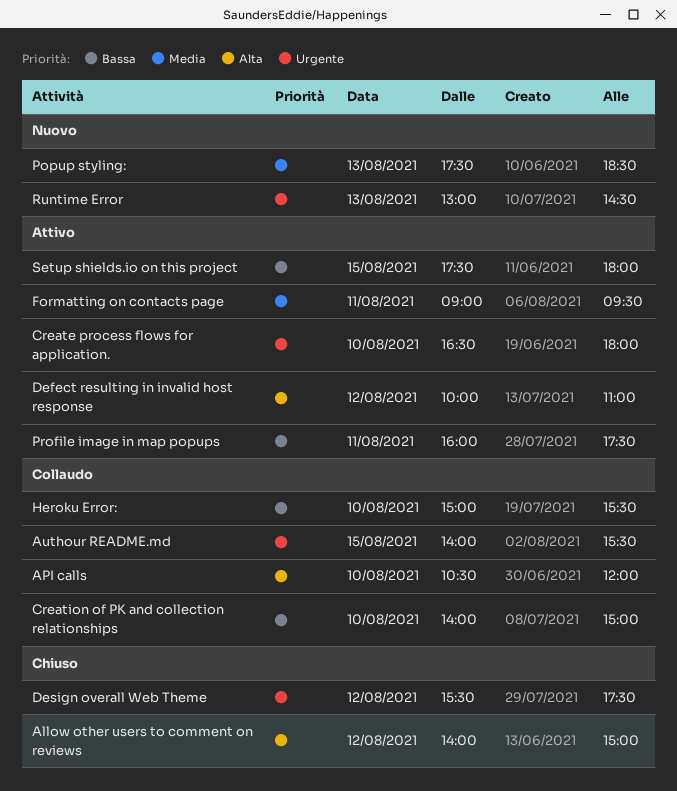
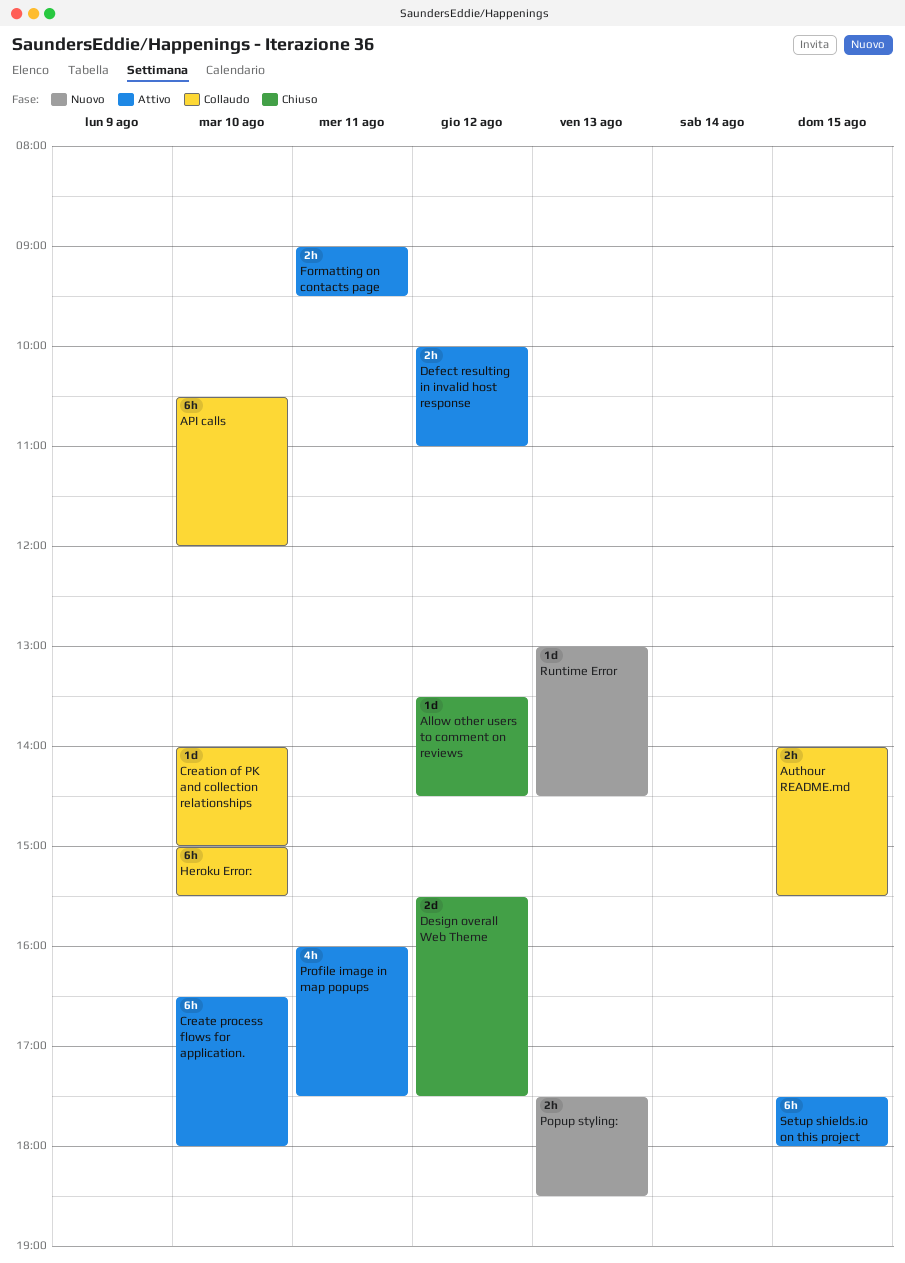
Allow other users to comment on reviews, begins: 14:00 -> 13:30
Allow other users to comment on reviews, ends: 15:00 -> 14:30

